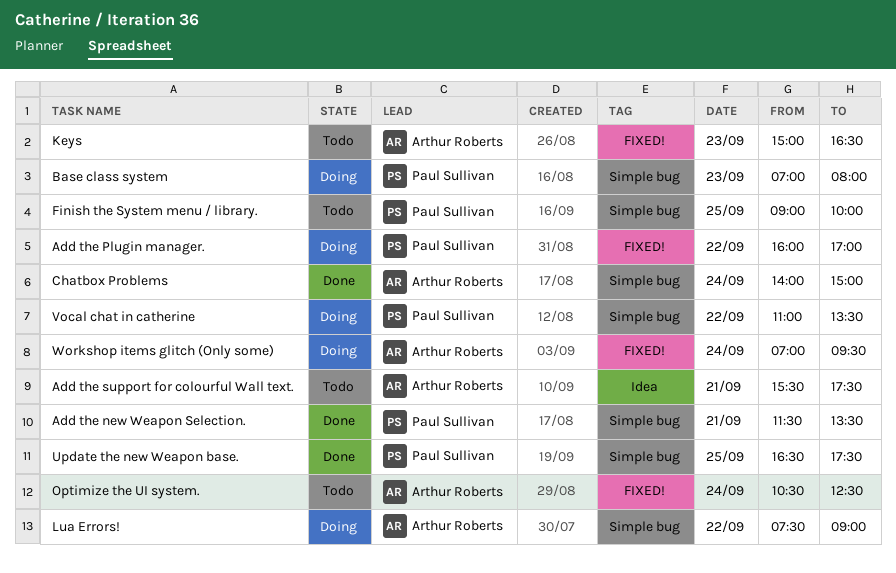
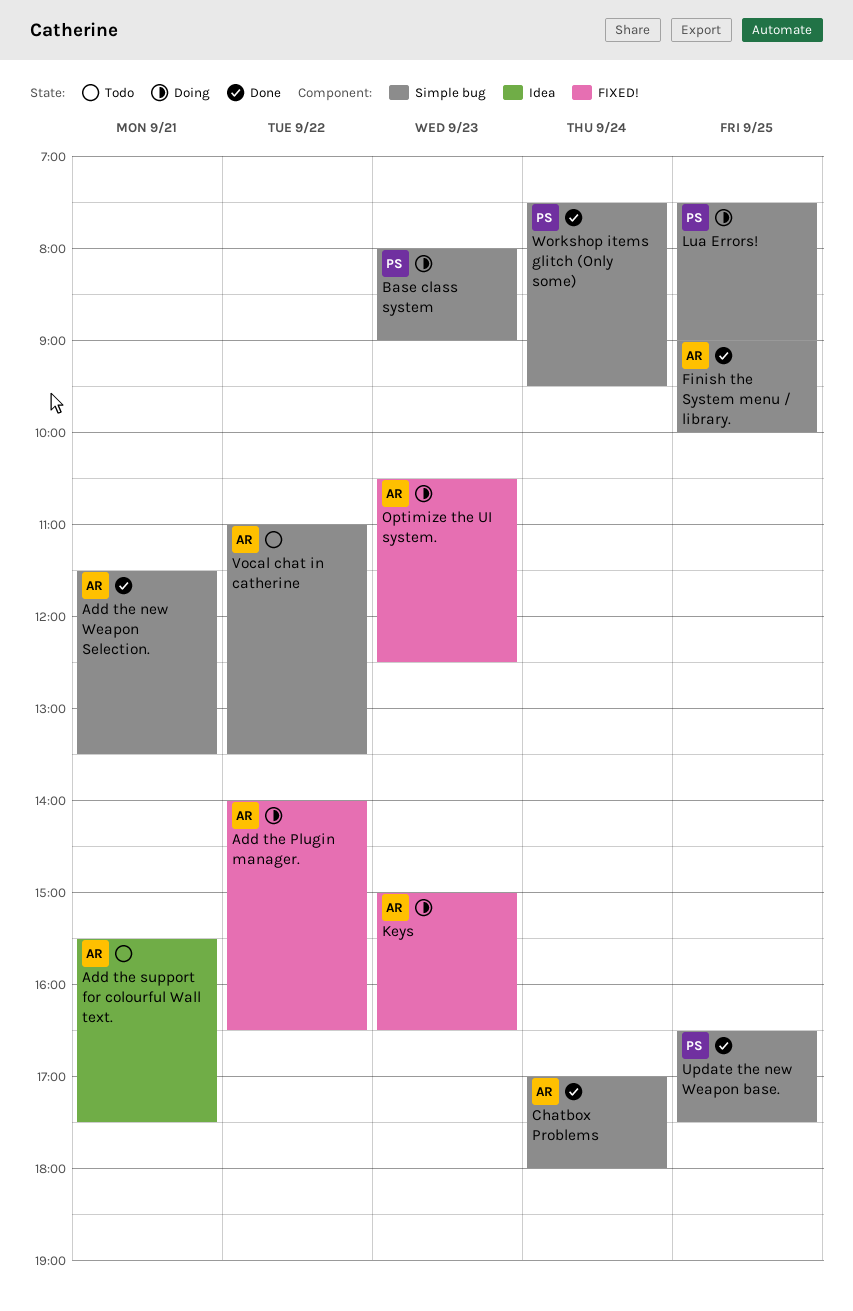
Add the new Weapon Selection., owner: Paul Sullivan -> Arthur Roberts
Add the Plugin manager., owner: Paul Sullivan -> Arthur Roberts
Add the Plugin manager., begins: 16:00 -> 14:00
Add the Plugin manager., ends: 17:00 -> 16:30
Base class system, begins: 07:00 -> 08:00
Base class system, ends: 08:00 -> 09:00
Chatbox Problems, begins: 14:00 -> 17:00
Chatbox Problems, ends: 15:00 -> 18:00
Finish the System menu / library., status: Todo -> Done
Finish the System menu / library., owner: Paul Sullivan -> Arthur Roberts
Keys, status: Todo -> Doing
Lua Errors!, owner: Arthur Roberts -> Paul Sullivan
Lua Errors!, day: Sep 22 -> Sep 25
Optimize the UI system., status: Todo -> Doing
Optimize the UI system., day: Sep 24 -> Sep 23
Vocal chat in catherine, status: Doing -> Todo
Vocal chat in catherine, owner: Paul Sullivan -> Arthur Roberts
Workshop items glitch (Only some), status: Doing -> Done
Workshop items glitch (Only some), owner: Arthur Roberts -> Paul Sullivan
Workshop items glitch (Only some), label: FIXED! -> Simple bug
Workshop items glitch (Only some), begins: 07:00 -> 07:30

